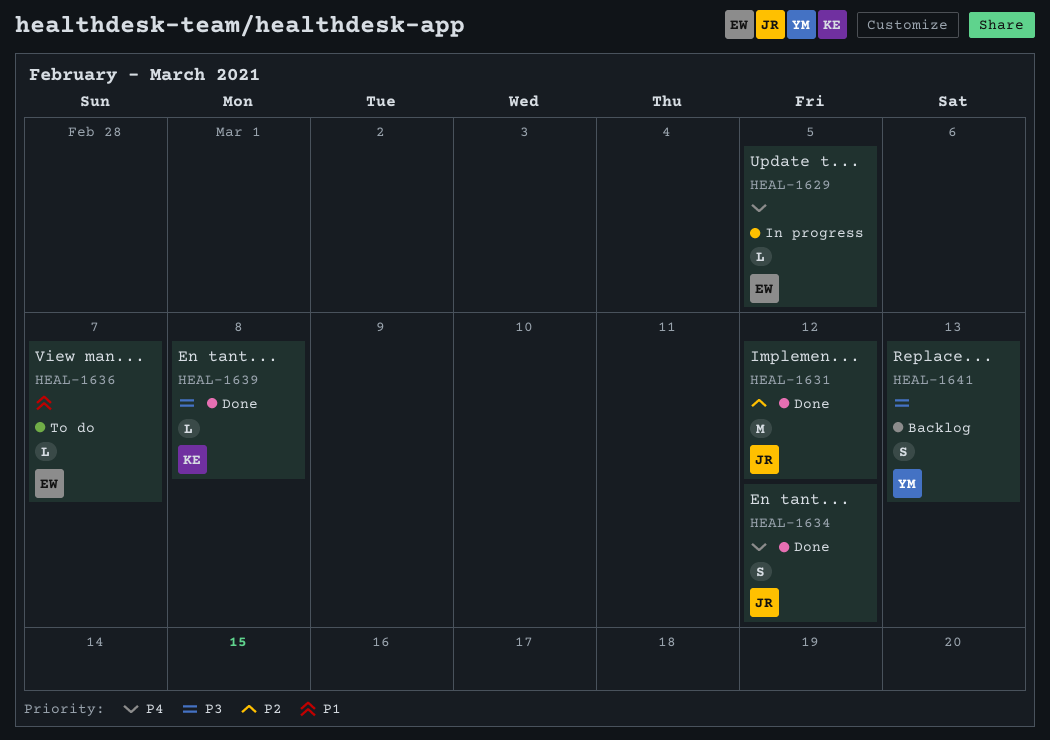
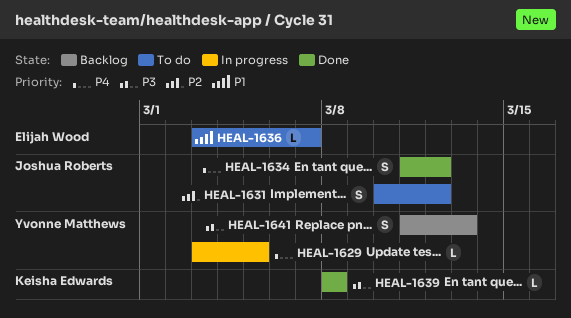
HEAL-1629, owner: Elijah Wood -> Yvonne Matthews
HEAL-1631, status: Done -> To do
HEAL-1631, estimate: M -> S

